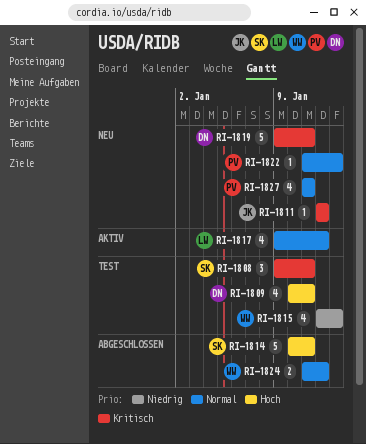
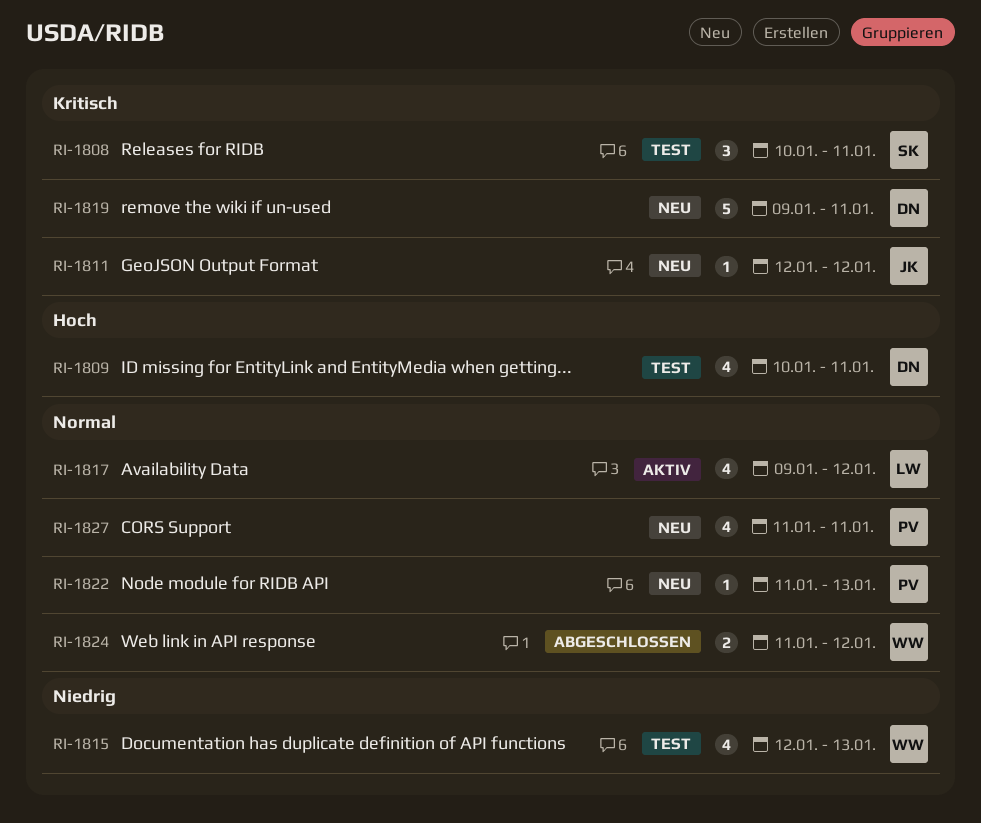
RI-1808, start: Jan 9 -> Jan 10
RI-1814: present -> none

